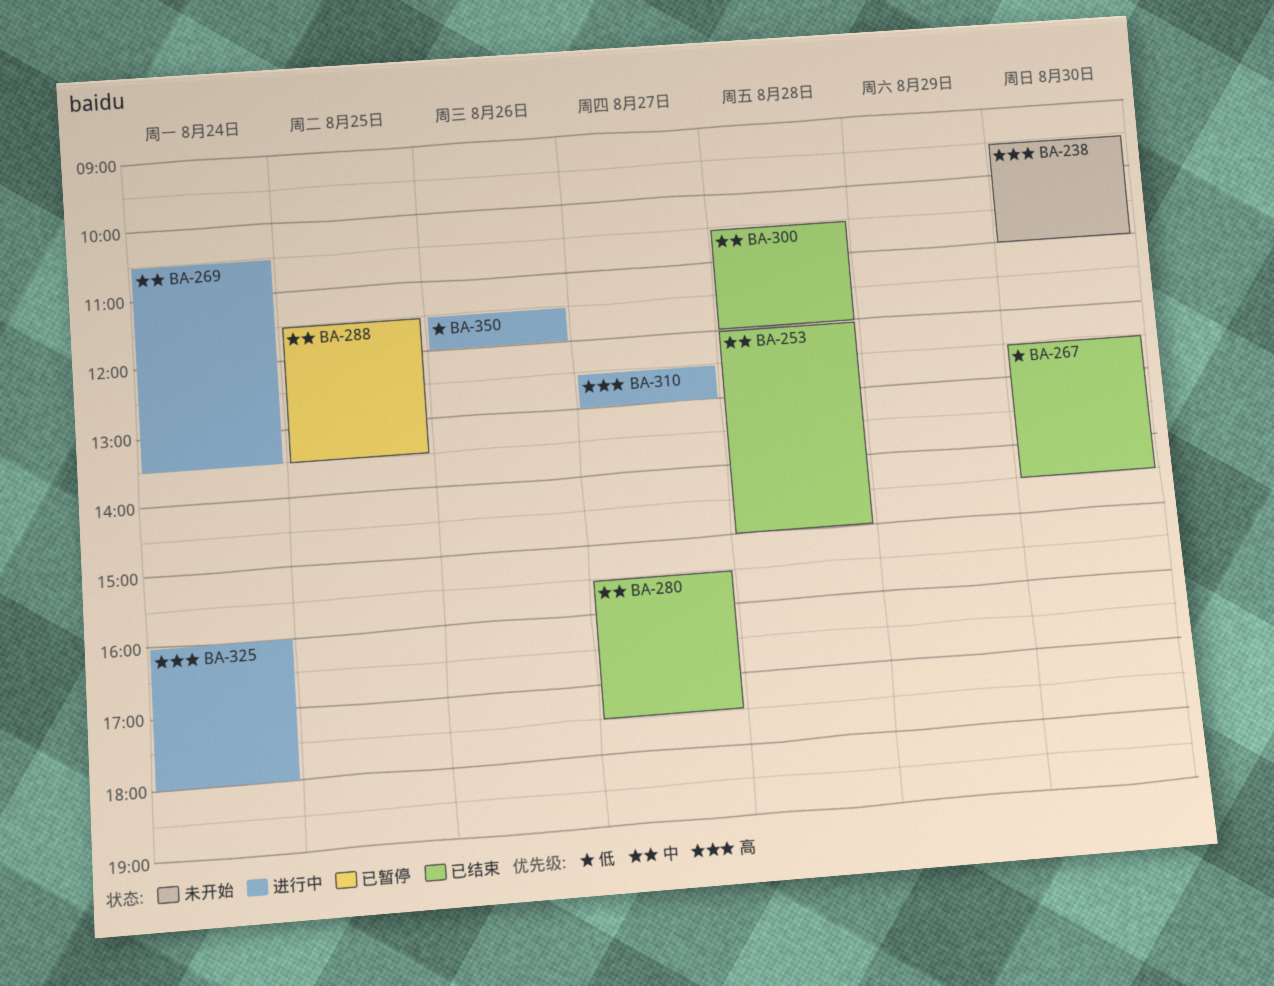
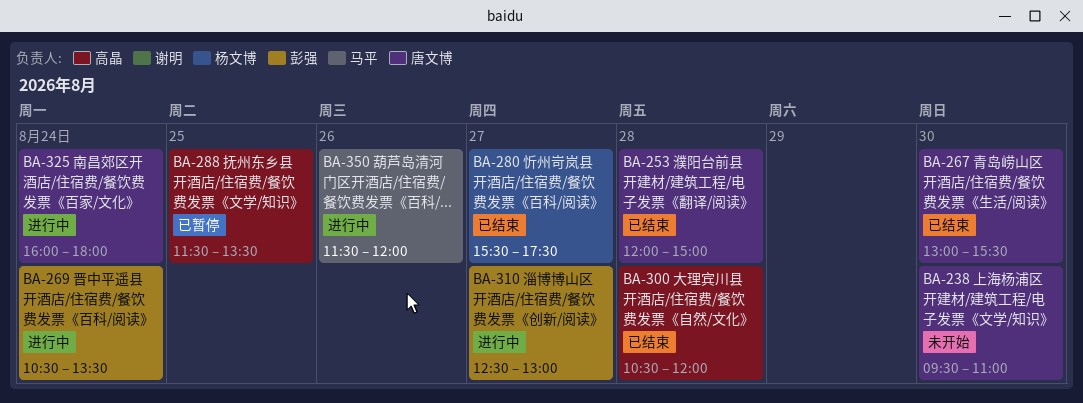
BA-267, begins: 12:30 -> 13:00
BA-267, ends: 14:30 -> 15:30

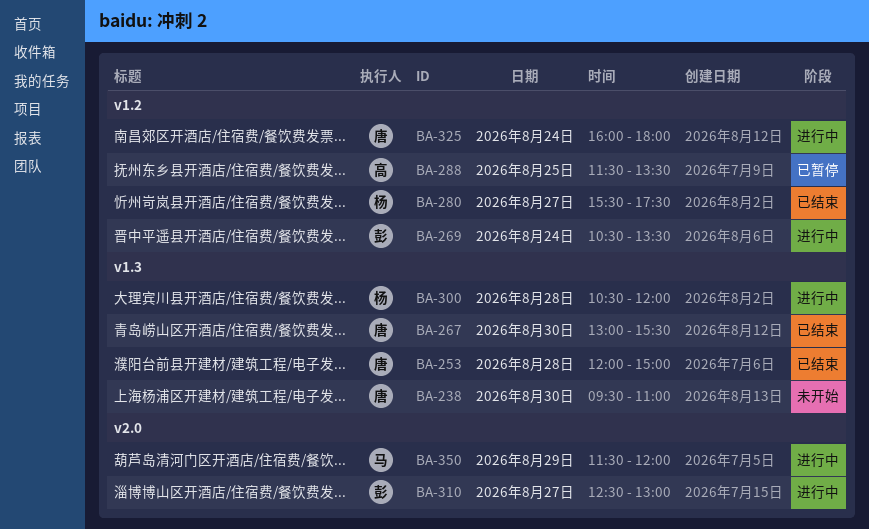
BA-300, status: 已结束 -> 进行中
BA-300, owner: 高晶 -> 杨文博
BA-350, day: Aug 26 -> Aug 29

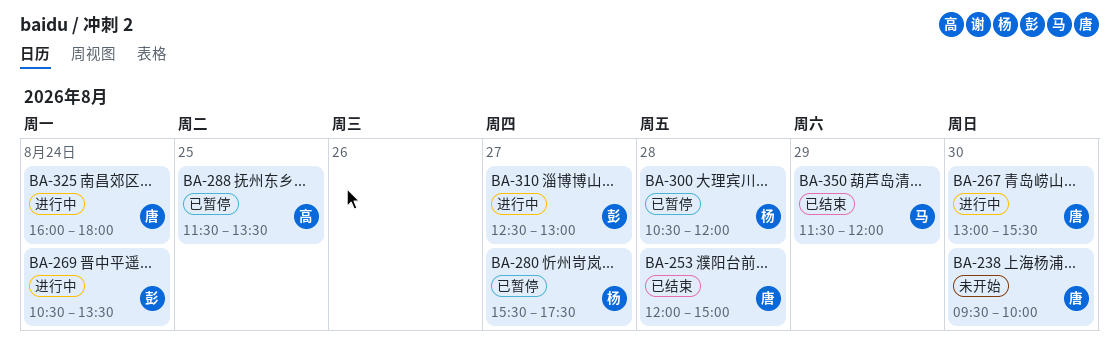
BA-238, ends: 11:00 -> 10:00
BA-267, status: 已结束 -> 进行中
BA-280, status: 已结束 -> 已暂停
BA-300, status: 进行中 -> 已暂停
BA-350, status: 进行中 -> 已结束

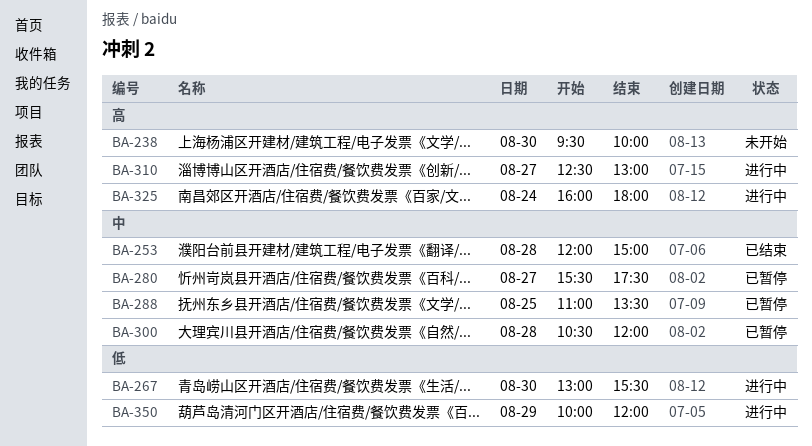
BA-269: present -> none
BA-288, begins: 11:30 -> 11:00
BA-350, status: 已结束 -> 进行中
BA-350, begins: 11:30 -> 10:00

